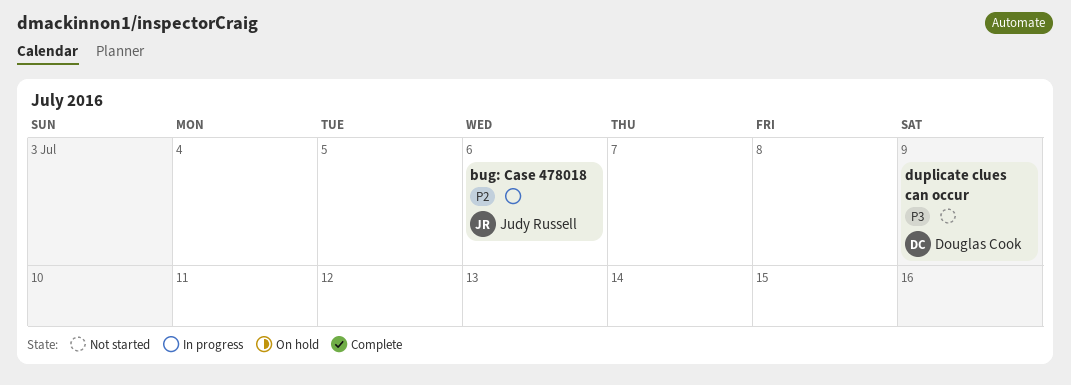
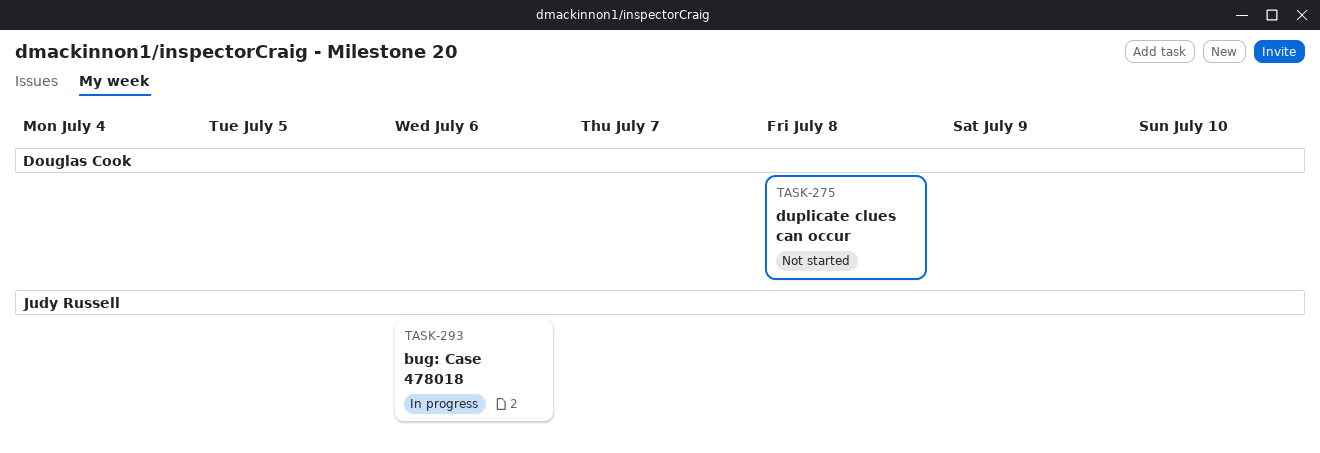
duplicate clues can occur, due: Jul 9 -> Jul 8

